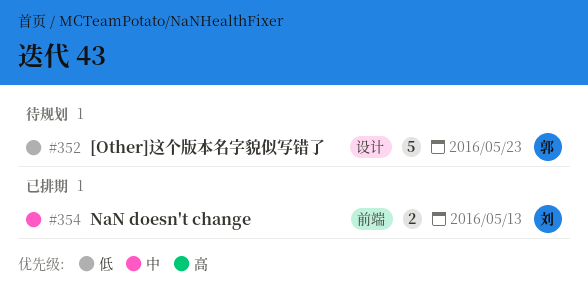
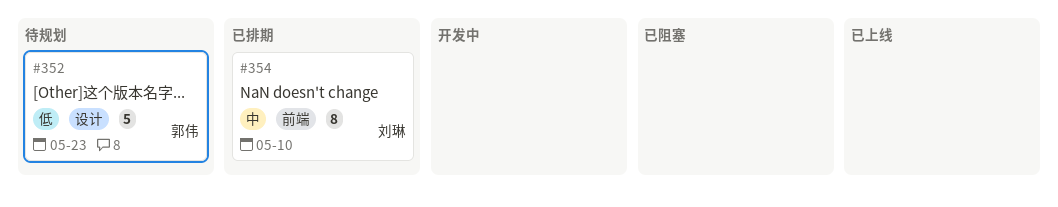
#354, estimate: 2 -> 8
#354, due: May 13 -> May 10

